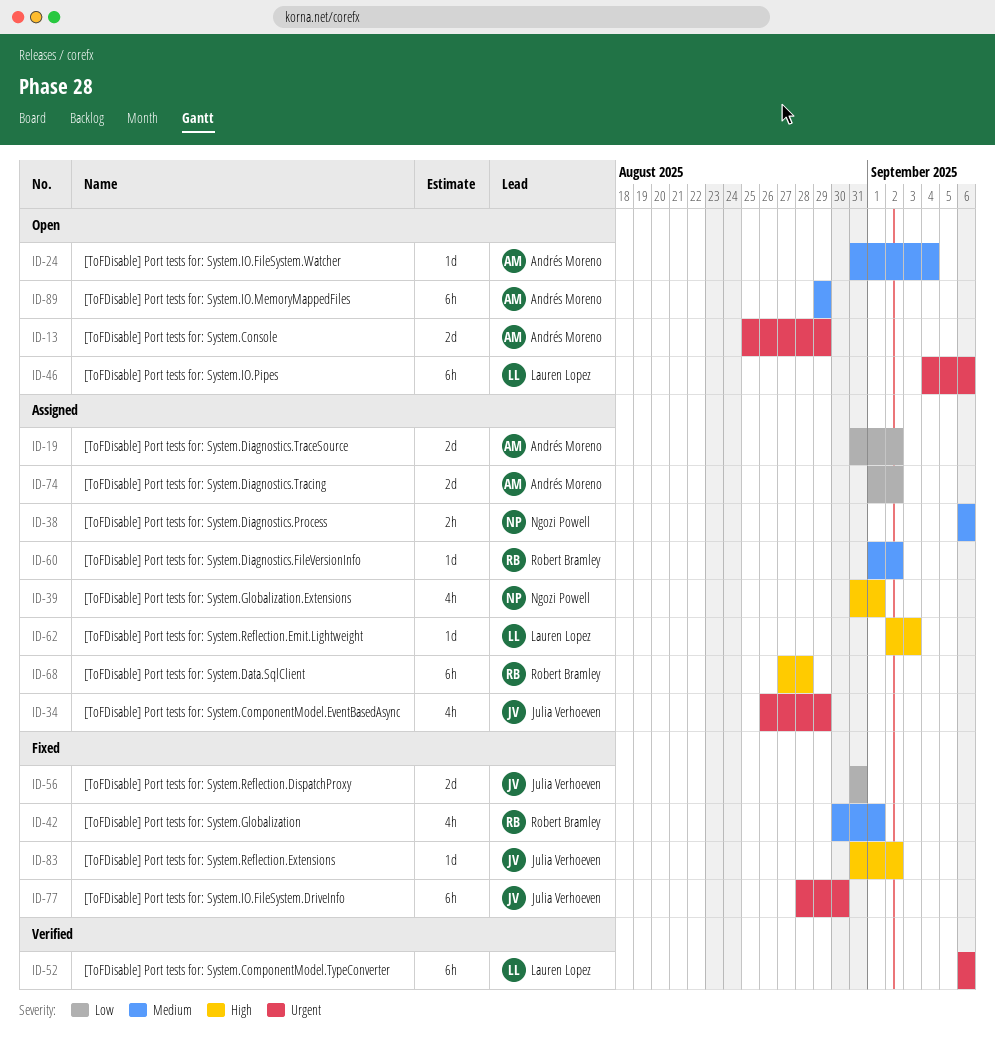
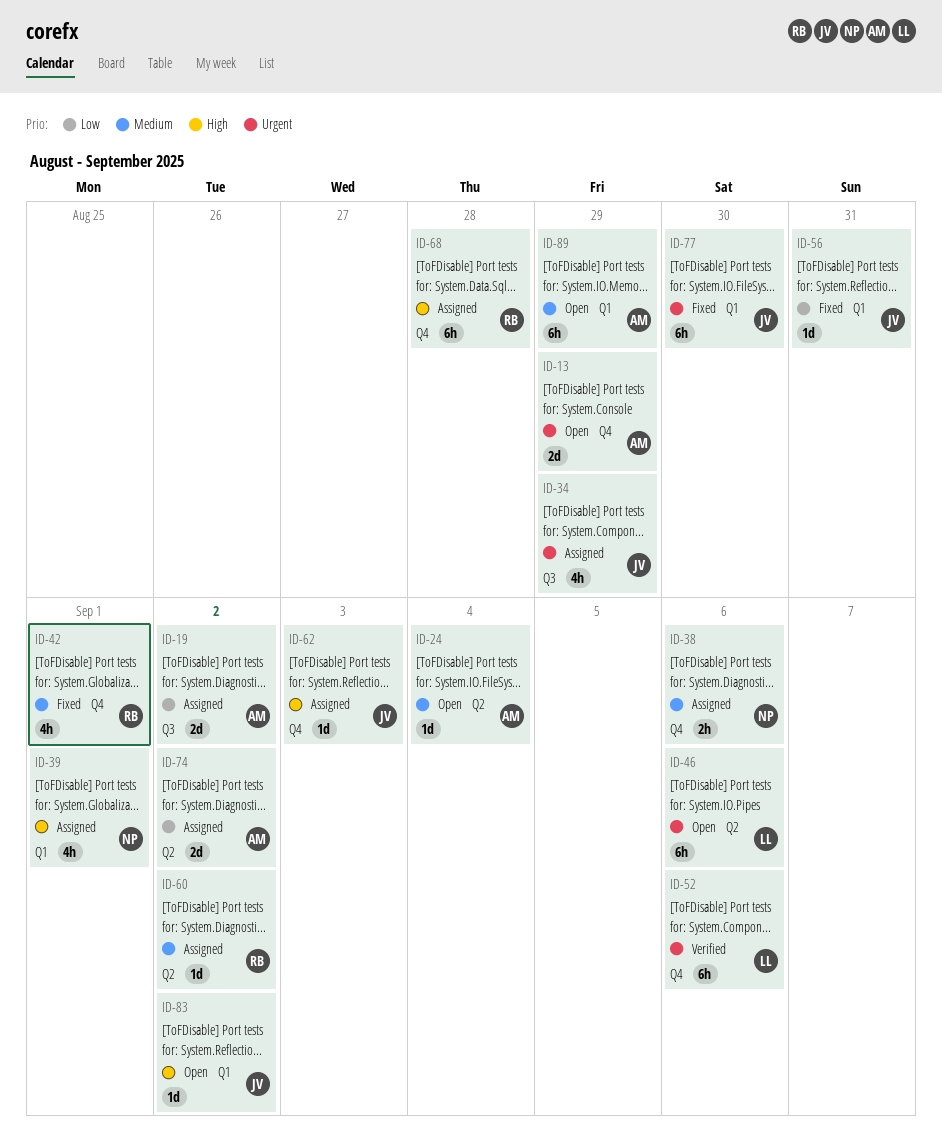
ID-56, estimate: 2d -> 1d
ID-62, owner: Lauren Lopez -> Julia Verhoeven
ID-83, status: Fixed -> Open

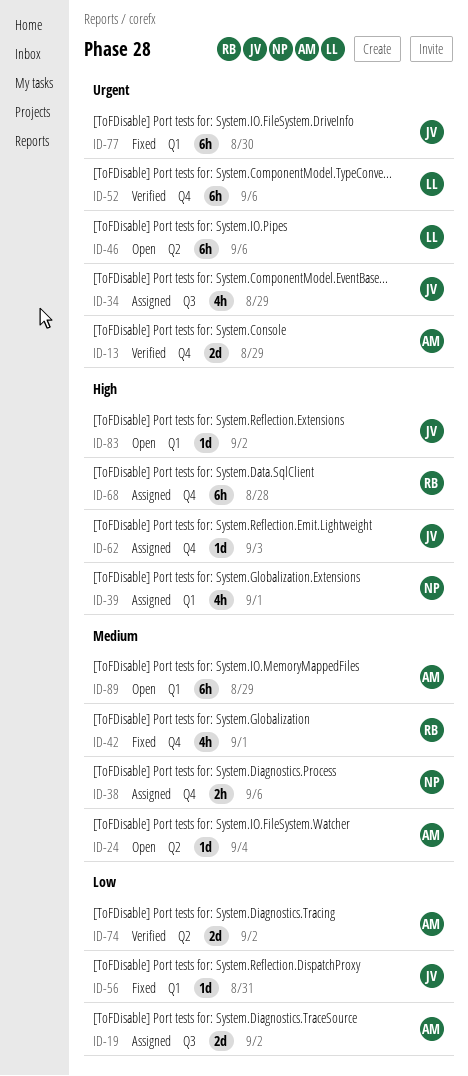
ID-13, status: Open -> Verified
ID-60: present -> none
ID-74, status: Assigned -> Verified

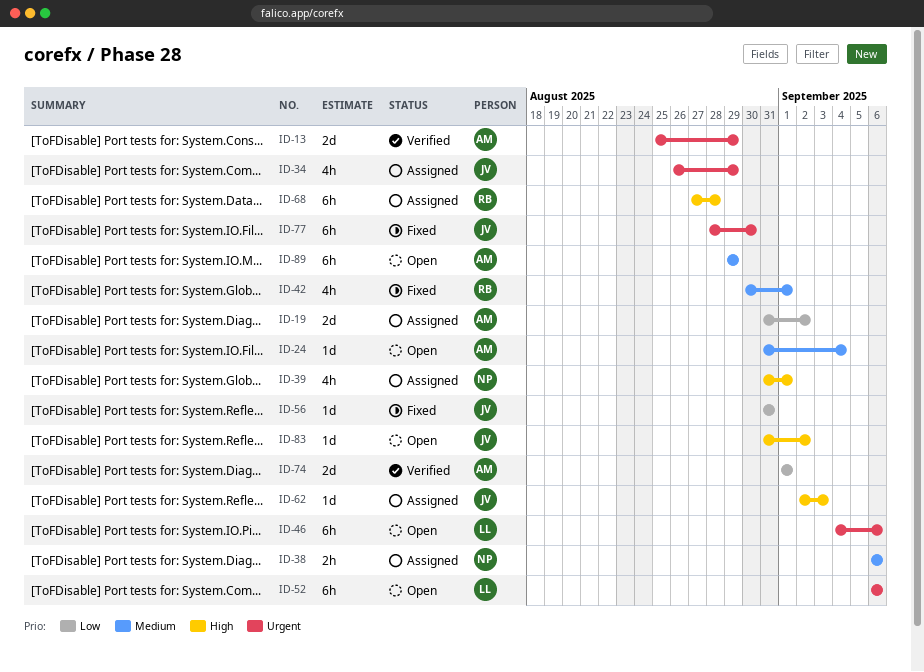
ID-52, status: Verified -> Open
ID-74, due: Sep 2 -> Sep 1

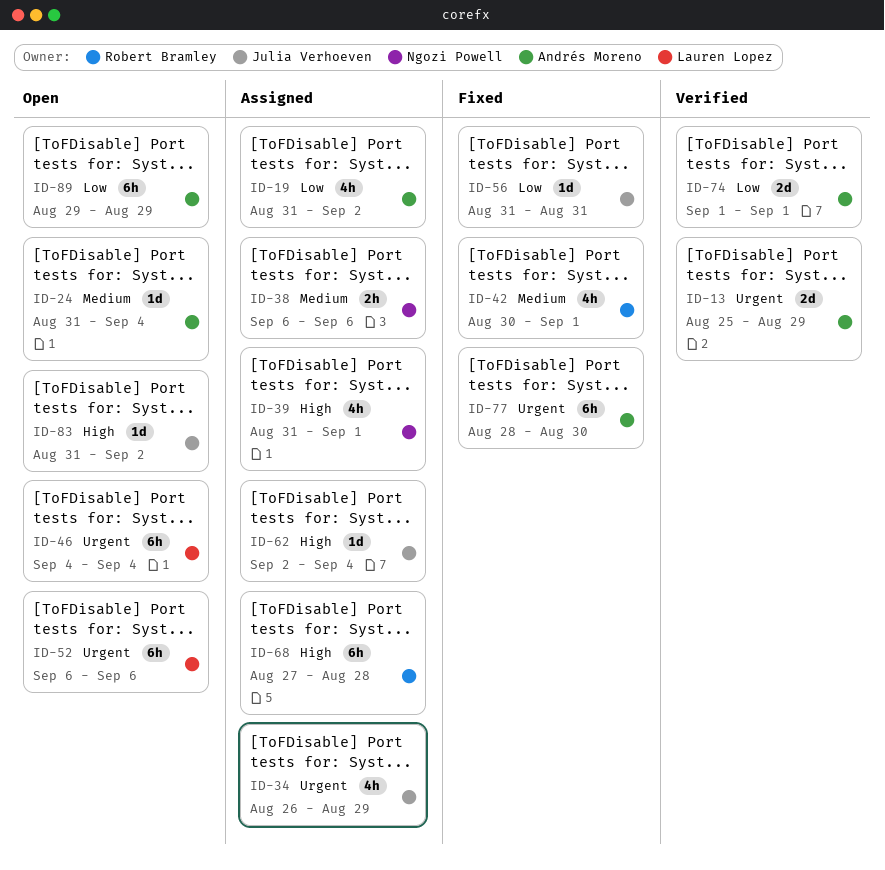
ID-19, estimate: 2d -> 4h
ID-46, due: Sep 6 -> Sep 4
ID-62, due: Sep 3 -> Sep 4
ID-77, owner: Julia Verhoeven -> Andrés Moreno
ID-89, priority: Medium -> Low

